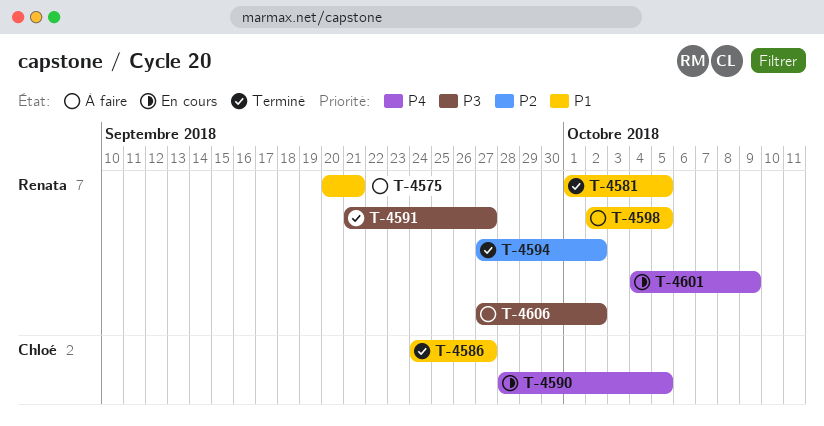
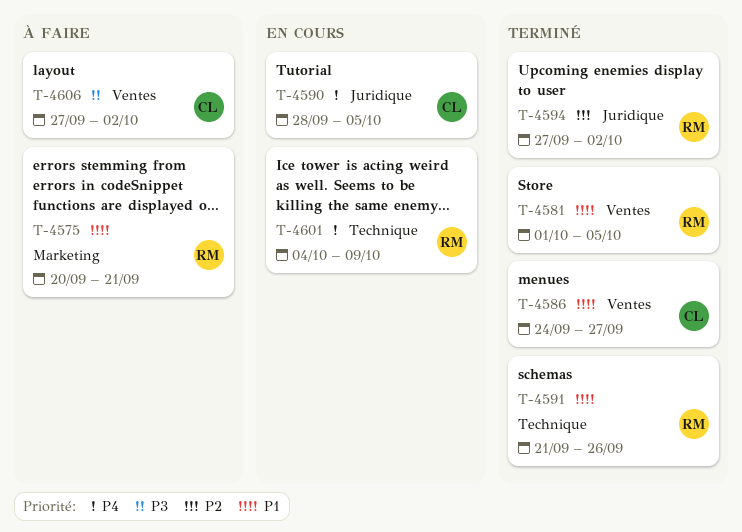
T-4591, priority: P3 -> P1
T-4591, due: Sep 27 -> Sep 26
T-4598: present -> none
T-4606, owner: Renata -> Chloé

